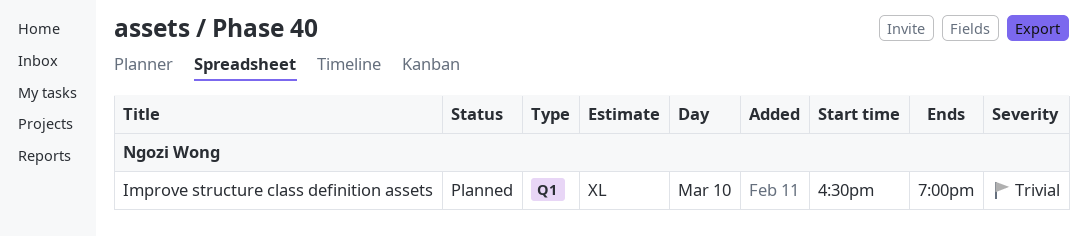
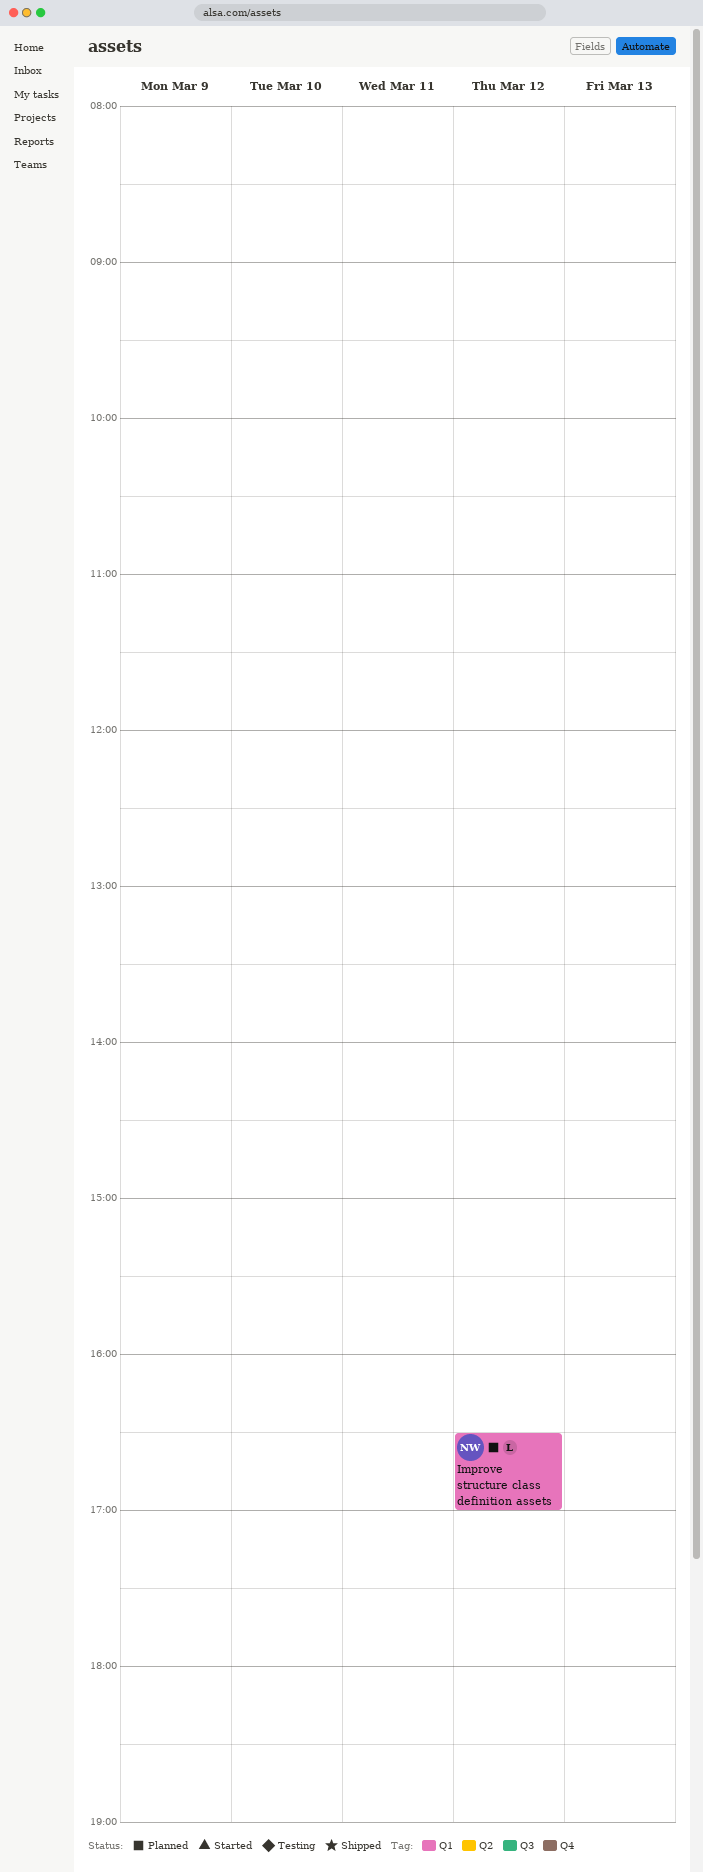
Improve structure class definition assets, estimate: XL -> L
Improve structure class definition assets, day: Mar 10 -> Mar 12
Improve structure class definition assets, ends: 19:00 -> 17:00

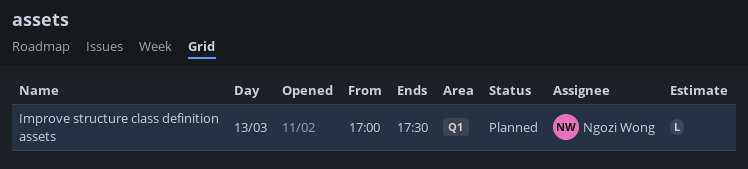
Improve structure class definition assets, day: Mar 12 -> Mar 13
Improve structure class definition assets, begins: 16:30 -> 17:00
Improve structure class definition assets, ends: 17:00 -> 17:30

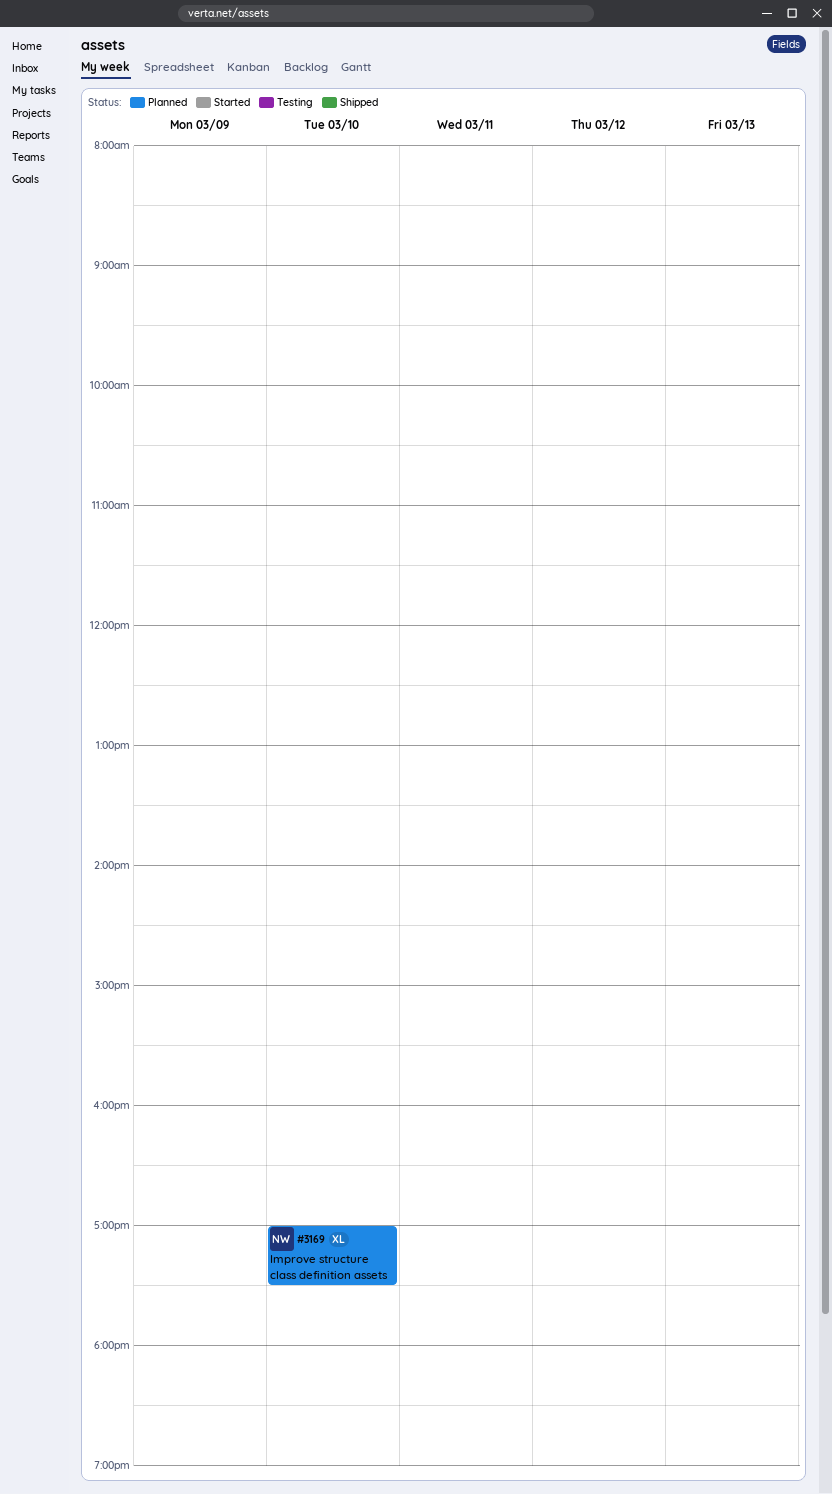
Improve structure class definition assets, estimate: L -> XL
Improve structure class definition assets, day: Mar 13 -> Mar 10

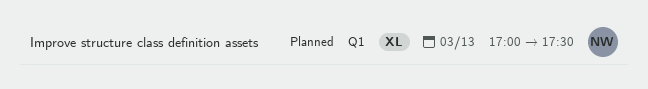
Improve structure class definition assets, day: Mar 10 -> Mar 13

